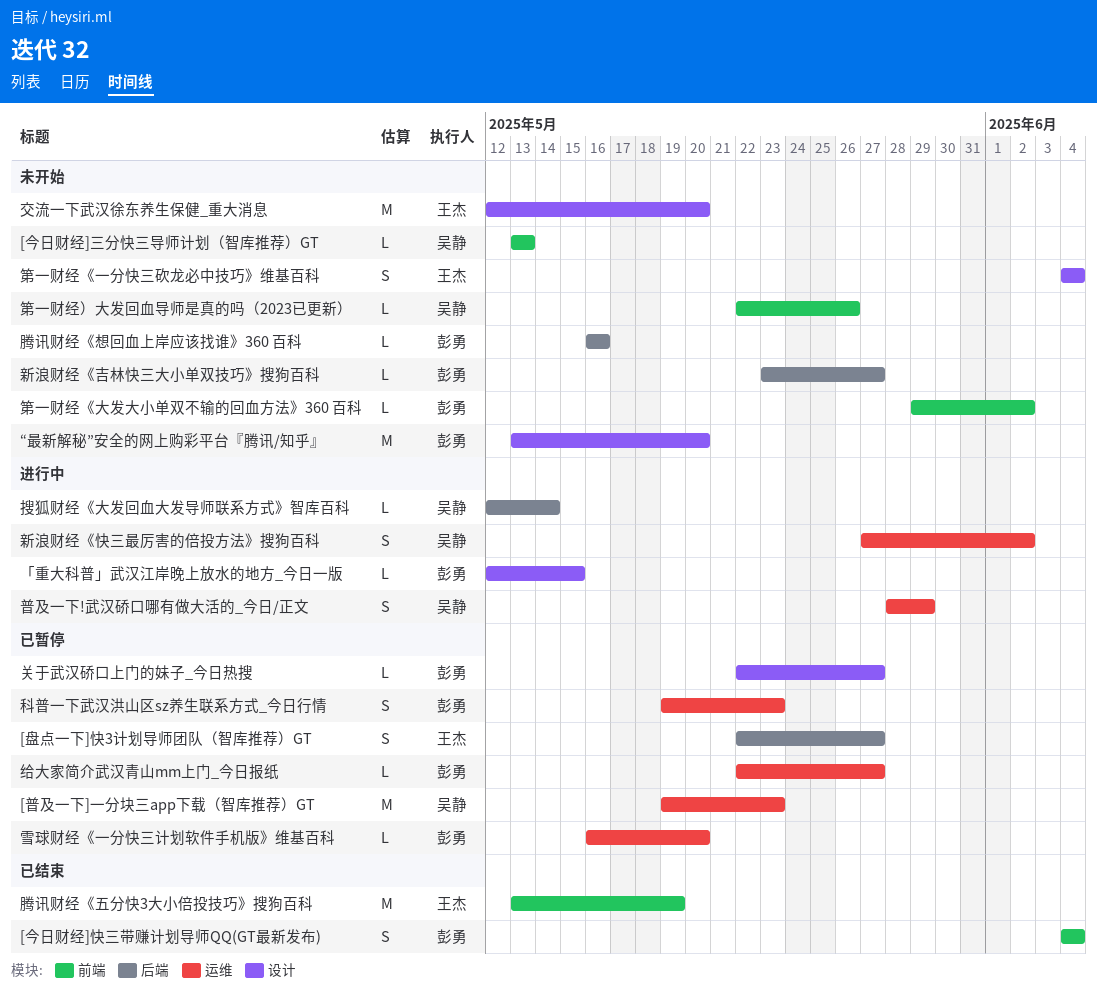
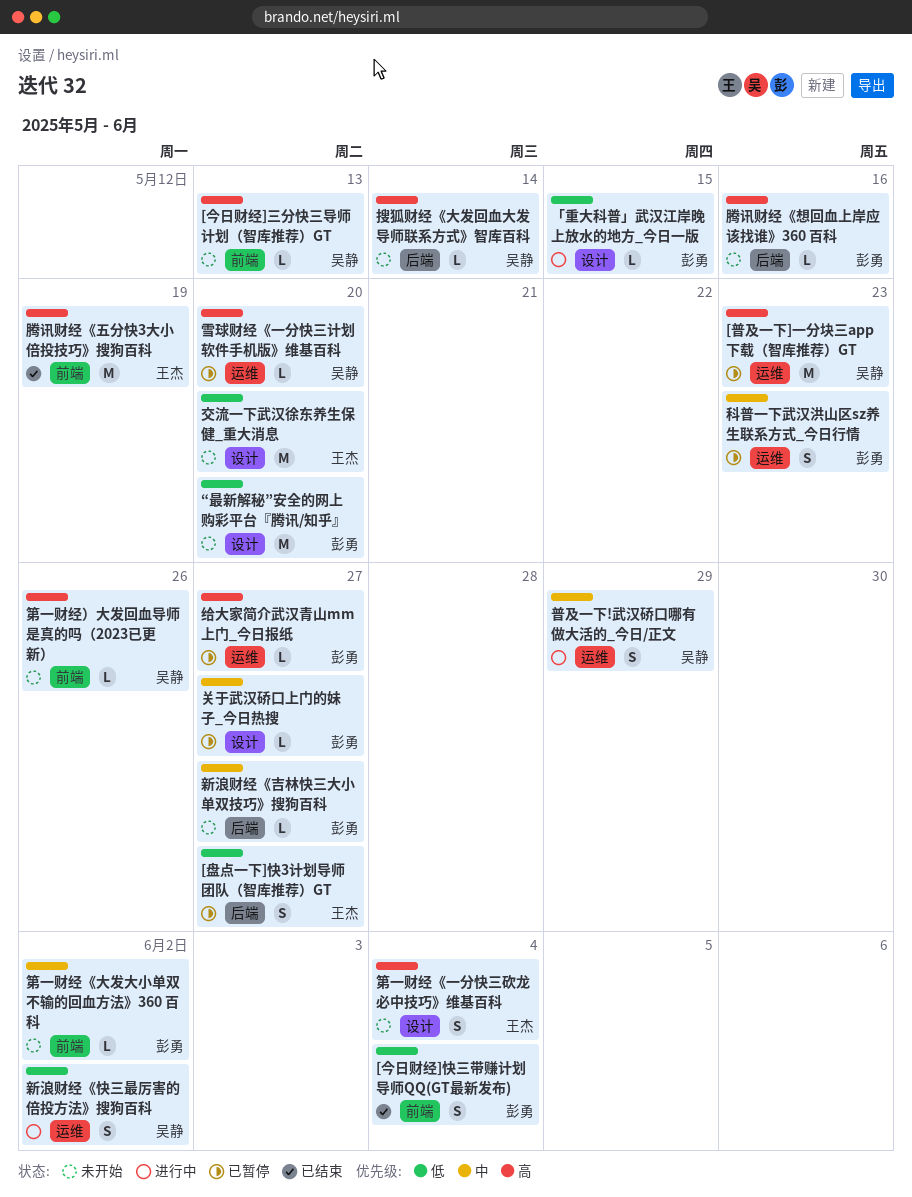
搜狐财经《大发回血大发导师联系方式》智库百科, status: 进行中 -> 未开始
雪球财经《一分快三计划软件手机版》维基百科, owner: 彭勇 -> 吴静

